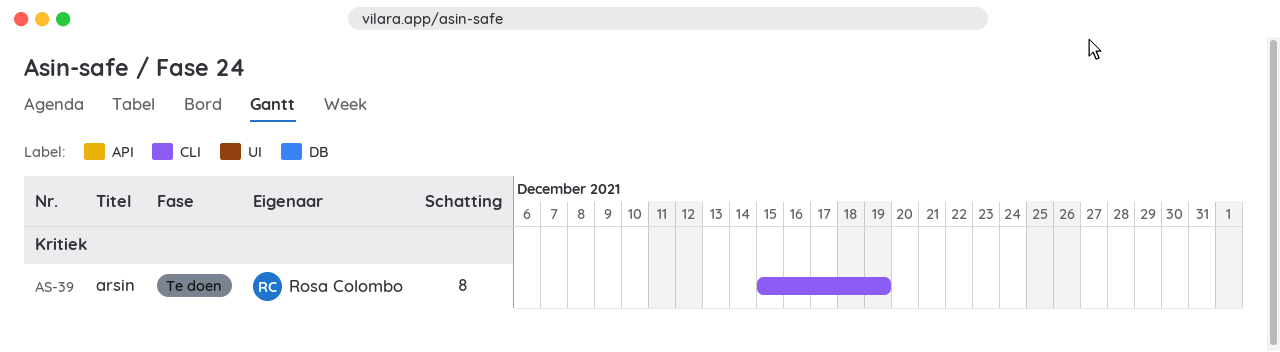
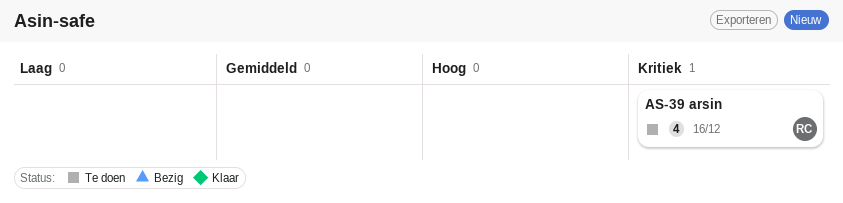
AS-39, estimate: 8 -> 4
AS-39, due: Dec 19 -> Dec 16

